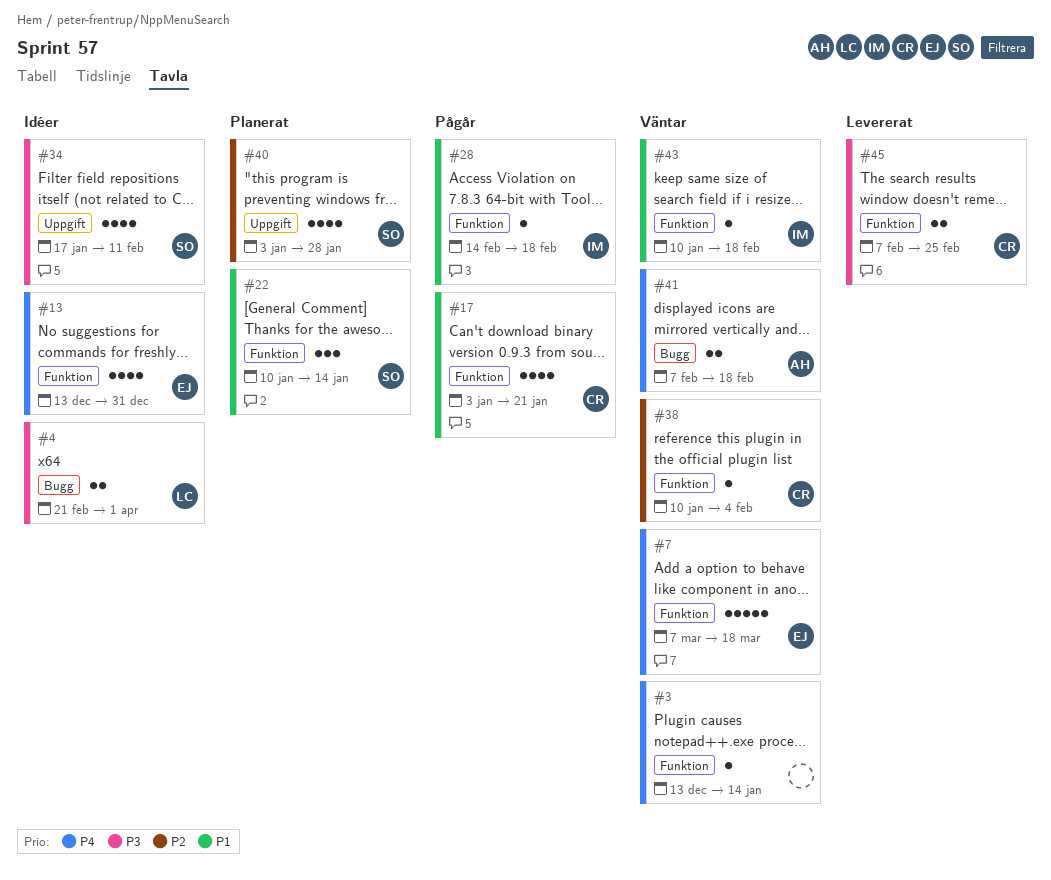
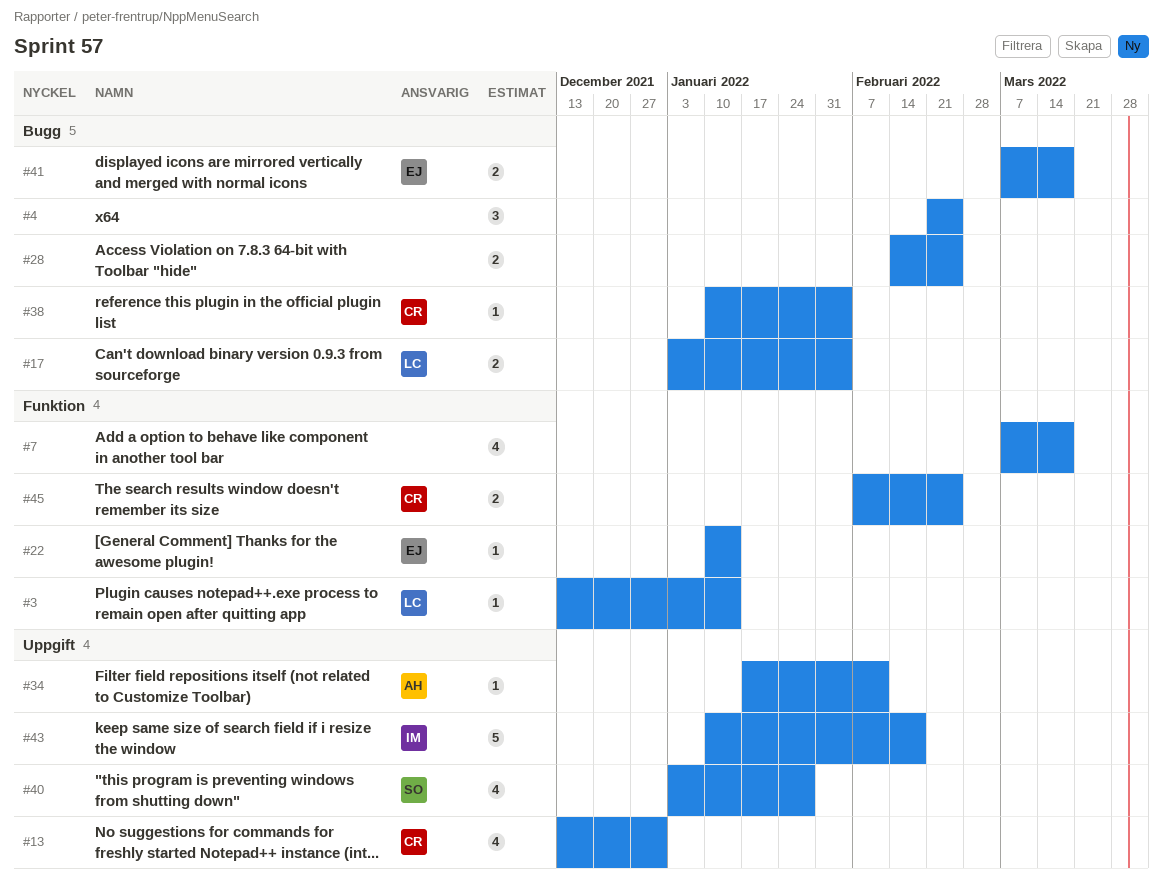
#3, owner: none -> LC
#4, owner: LC -> none
#4, estimate: 2 -> 3
#4, due: Apr 1 -> Feb 25
#7, owner: EJ -> none
#7, estimate: 5 -> 4
#13, owner: EJ -> CR
#13, label: Funktion -> Uppgift
#17, owner: CR -> LC
#17, label: Funktion -> Bugg
#17, estimate: 4 -> 2
#17, due: Jan 21 -> Feb 4
#22, owner: SO -> EJ
#22, estimate: 3 -> 1
#28, owner: IM -> none
#28, label: Funktion -> Bugg
#28, estimate: 1 -> 2
#28, due: Feb 18 -> Feb 25
#34, owner: SO -> AH
#34, estimate: 4 -> 1
#38, label: Funktion -> Bugg
#41, owner: AH -> EJ
#41, start: Feb 7 -> Mar 7
#41, due: Feb 18 -> Mar 18
#43, label: Funktion -> Uppgift
#43, estimate: 1 -> 5

